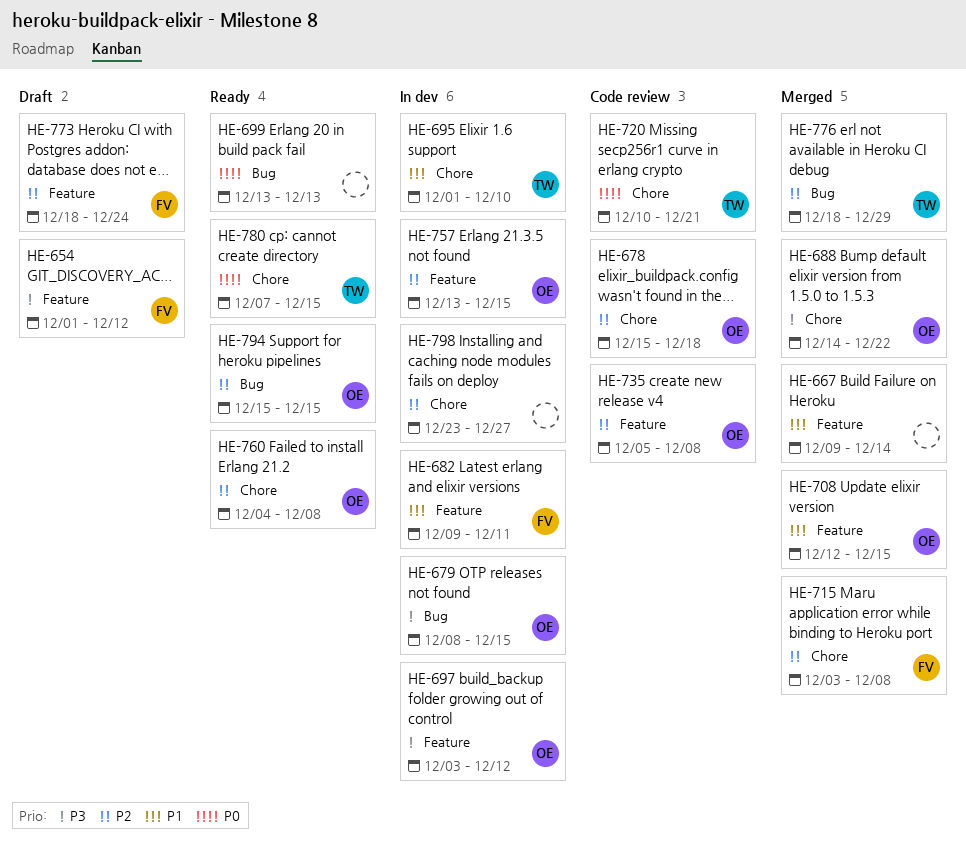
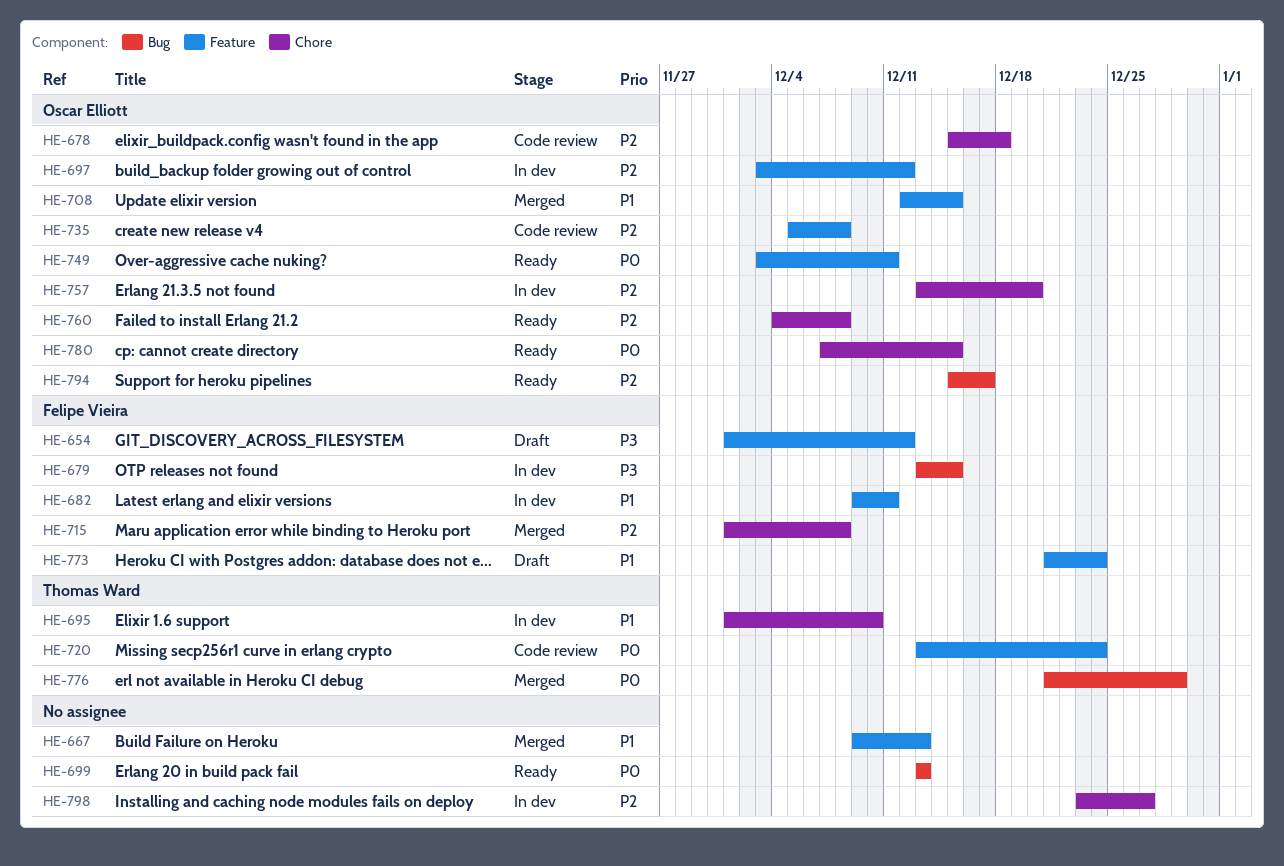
HE-667, due: Dec 14 -> Dec 13
HE-679, owner: Oscar Elliott -> Felipe Vieira
HE-679, start: Dec 8 -> Dec 13
HE-688: present -> none
HE-697, priority: P3 -> P2
HE-715, start: Dec 3 -> Dec 1
HE-720, label: Chore -> Feature
HE-720, start: Dec 10 -> Dec 13
HE-720, due: Dec 21 -> Dec 24
HE-749: none -> present
HE-757, label: Feature -> Chore
HE-757, due: Dec 15 -> Dec 20
HE-773, priority: P2 -> P1
HE-773, start: Dec 18 -> Dec 21
HE-776, priority: P2 -> P0
HE-776, start: Dec 18 -> Dec 21
HE-780, owner: Thomas Ward -> Oscar Elliott
HE-794, due: Dec 15 -> Dec 17

